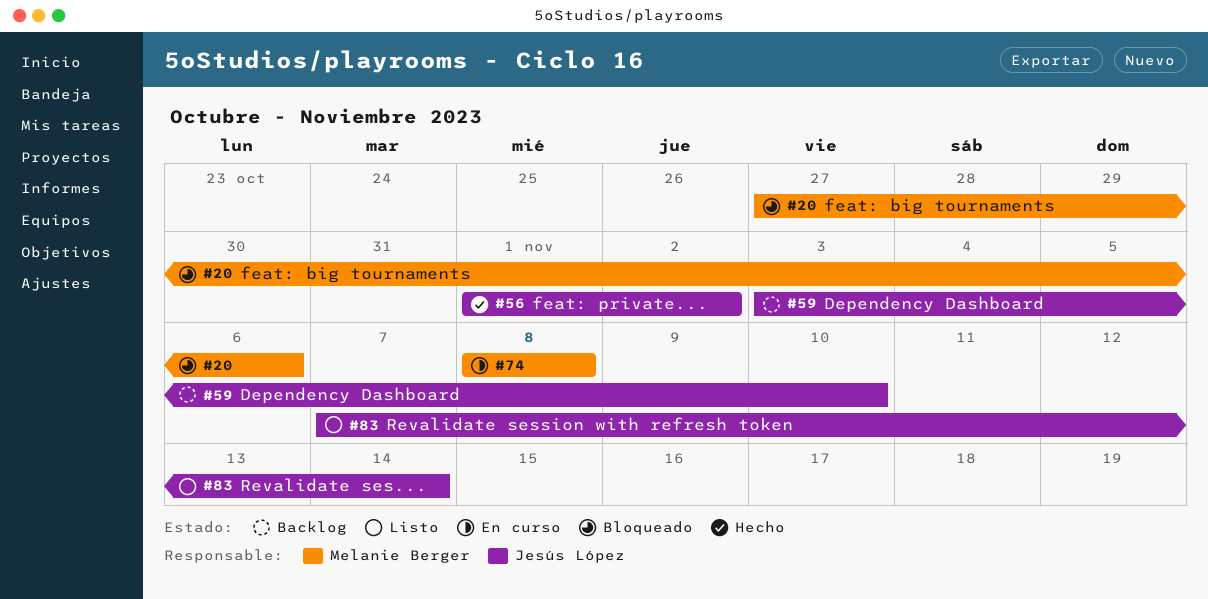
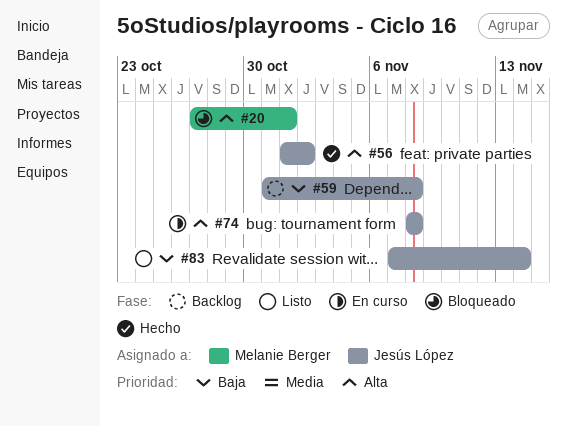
#20, due: Nov 6 -> Nov 1
#59, start: Nov 3 -> Oct 31
#59, due: Nov 10 -> Nov 8
#74, owner: Melanie Berger -> Jesús López

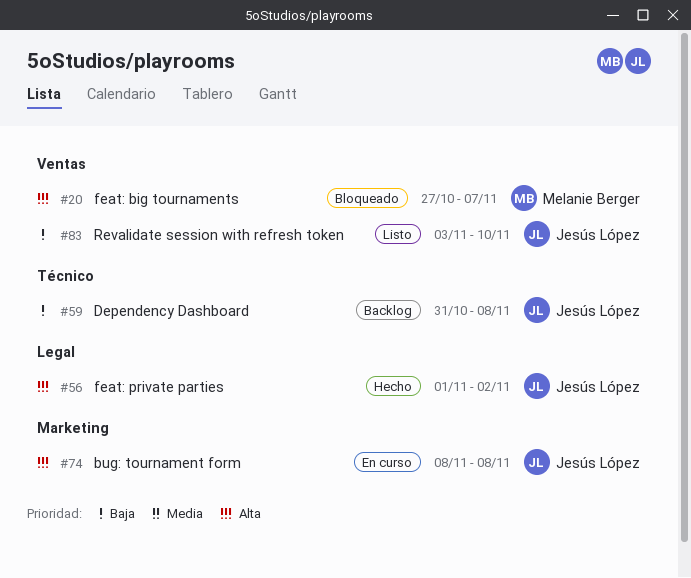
#20, due: Nov 1 -> Nov 7
#83, start: Nov 7 -> Nov 3
#83, due: Nov 14 -> Nov 10

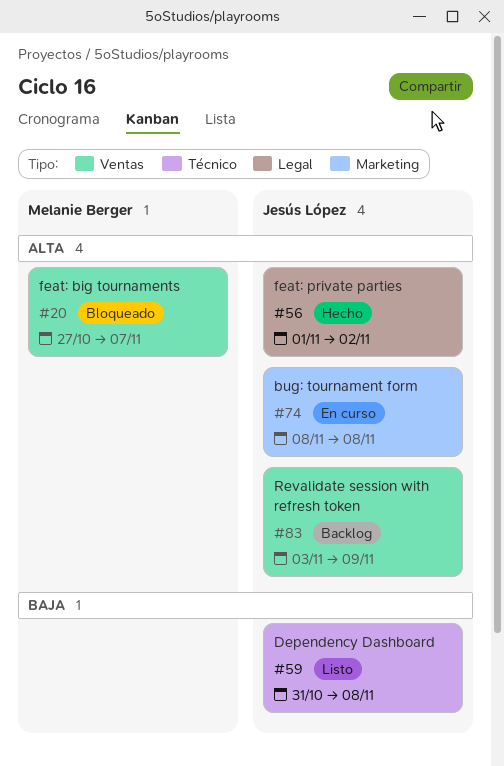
#59, status: Backlog -> Listo
#83, status: Listo -> Backlog
#83, priority: Baja -> Alta
#83, due: Nov 10 -> Nov 9

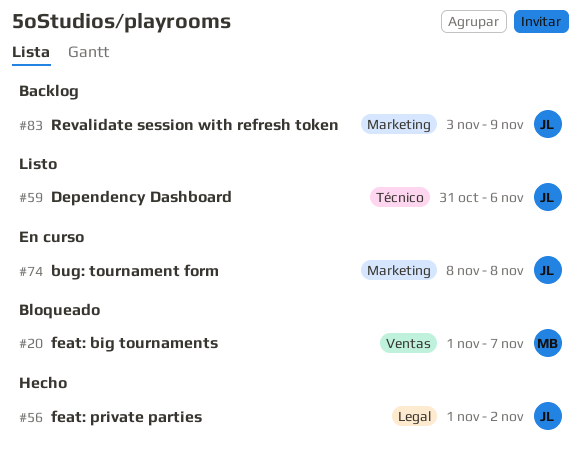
#20, start: Oct 27 -> Nov 1
#59, due: Nov 8 -> Nov 6
#83, label: Ventas -> Marketing

